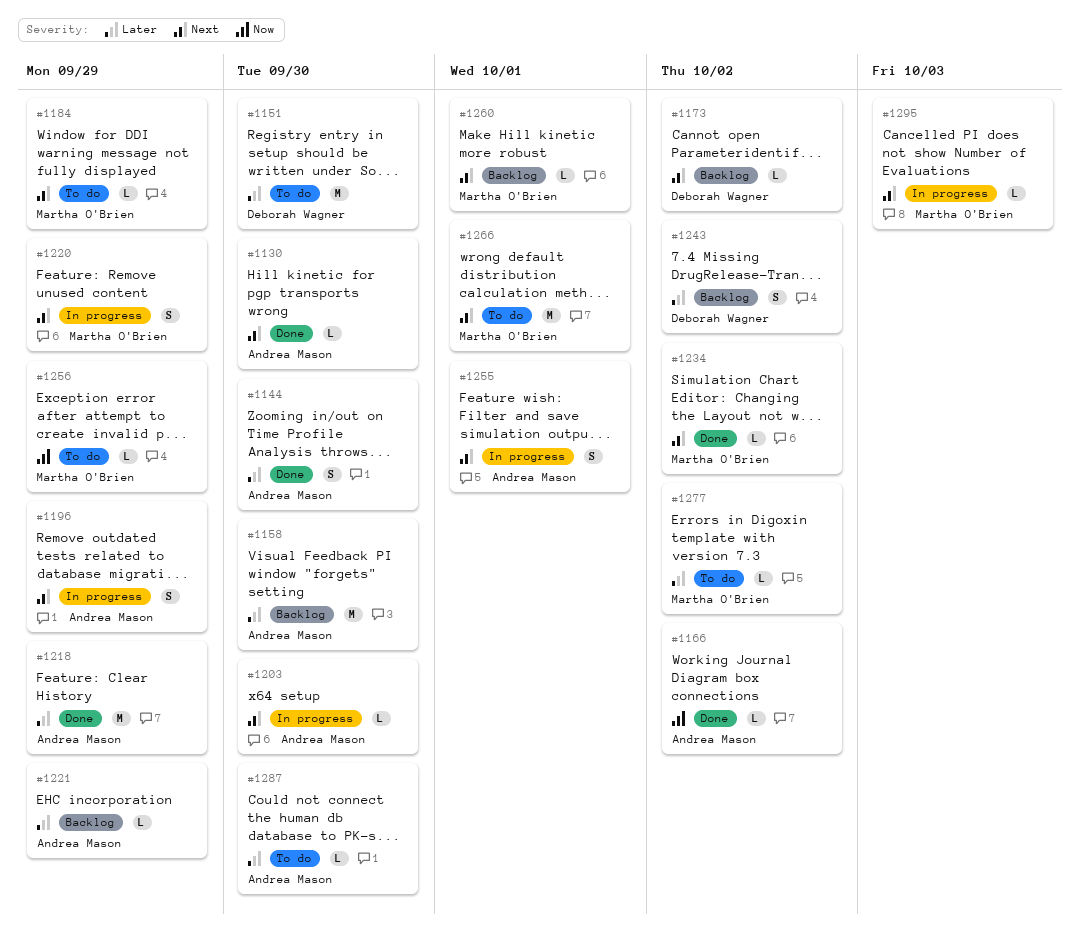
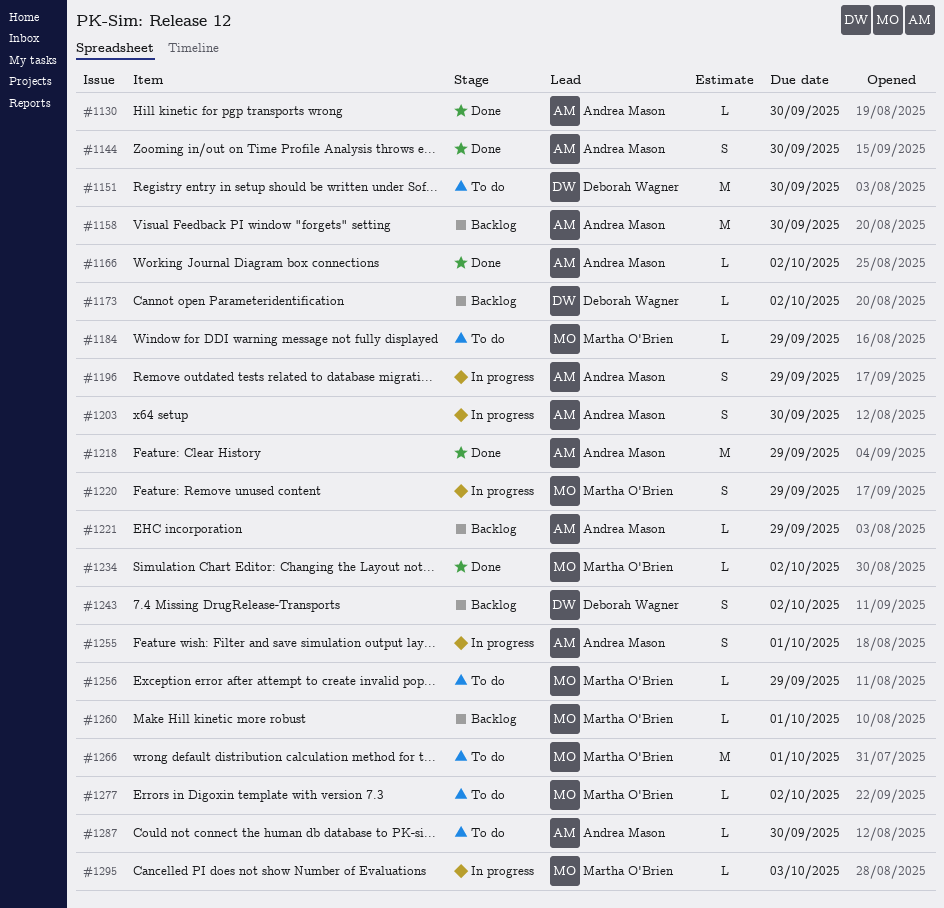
#1203, estimate: L -> S

